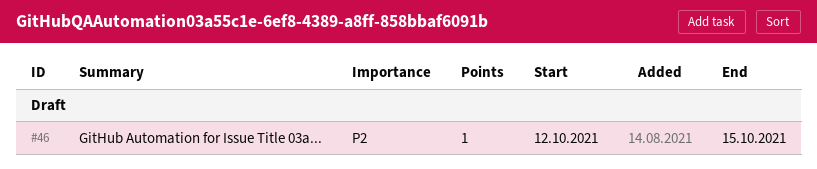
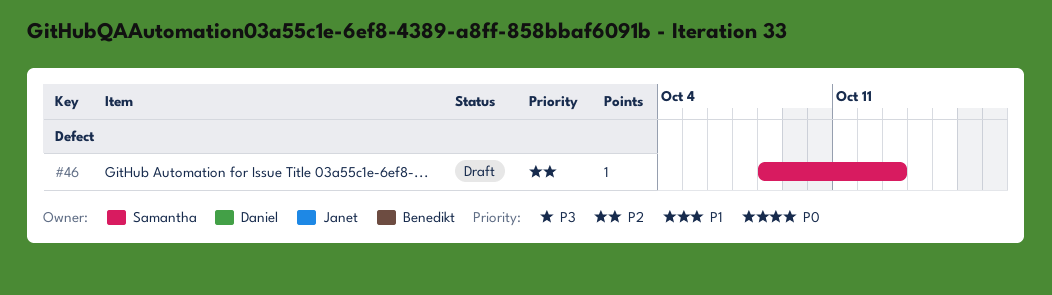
#46, start: Oct 12 -> Oct 8
#46, due: Oct 15 -> Oct 13

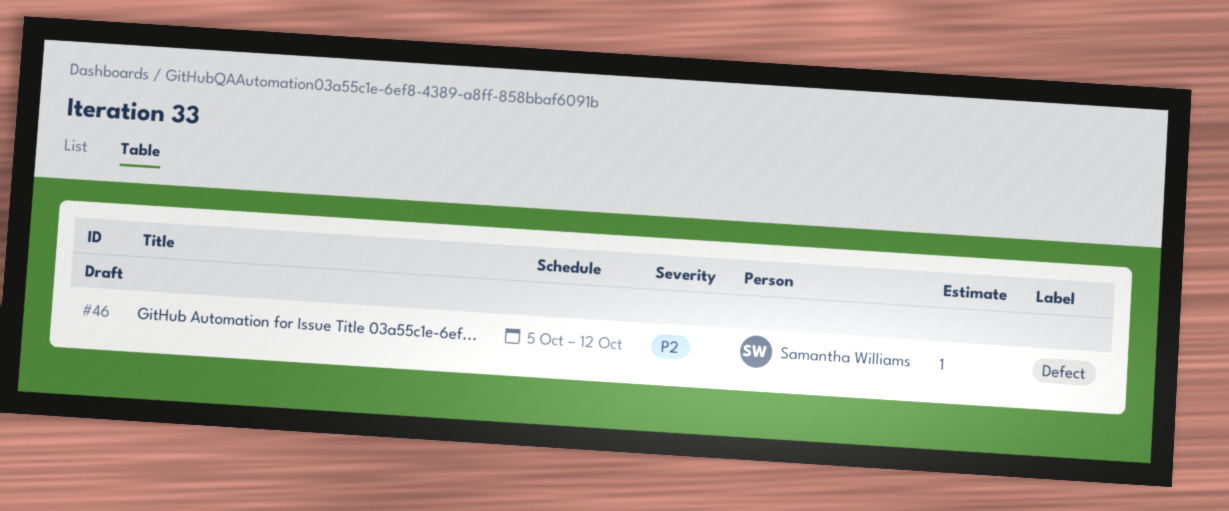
#46, start: Oct 8 -> Oct 5
#46, due: Oct 13 -> Oct 12

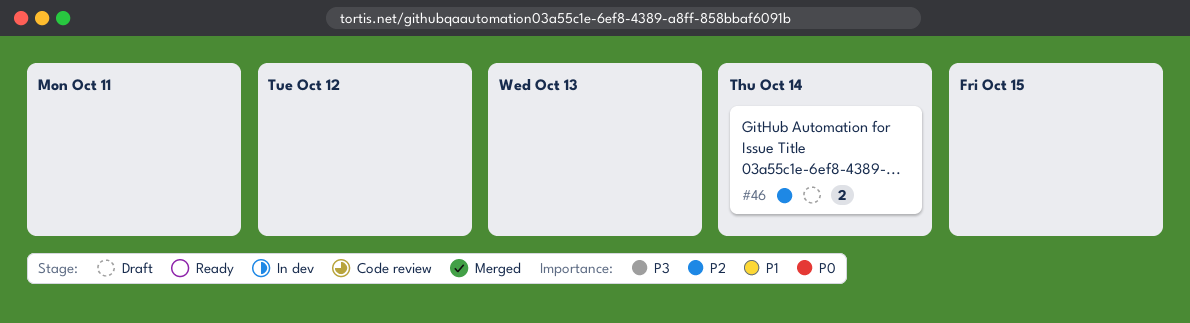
#46, estimate: 1 -> 2
#46, due: Oct 12 -> Oct 14

